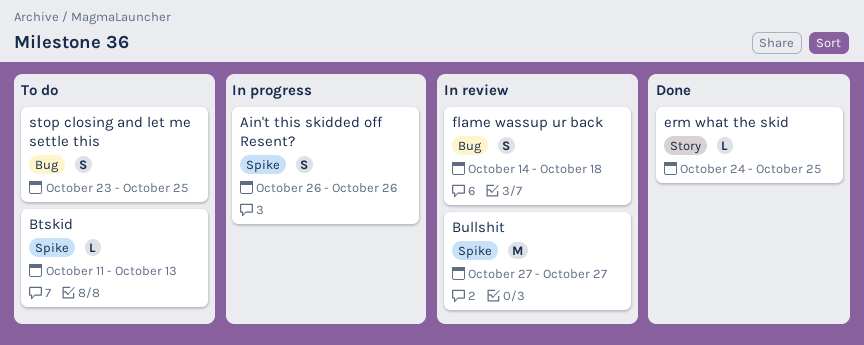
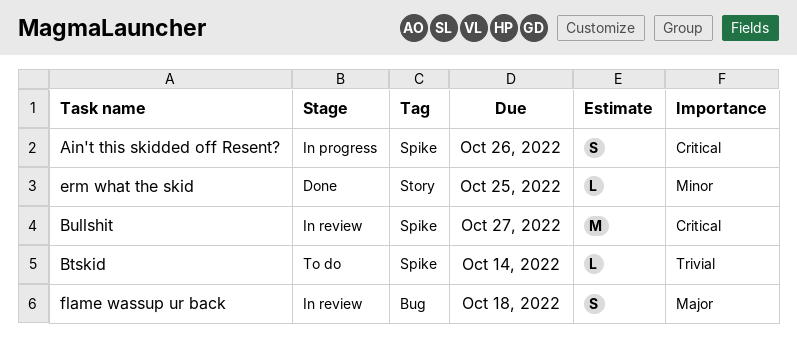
Btskid, due: Oct 13 -> Oct 14
stop closing and let me settle this: present -> none

